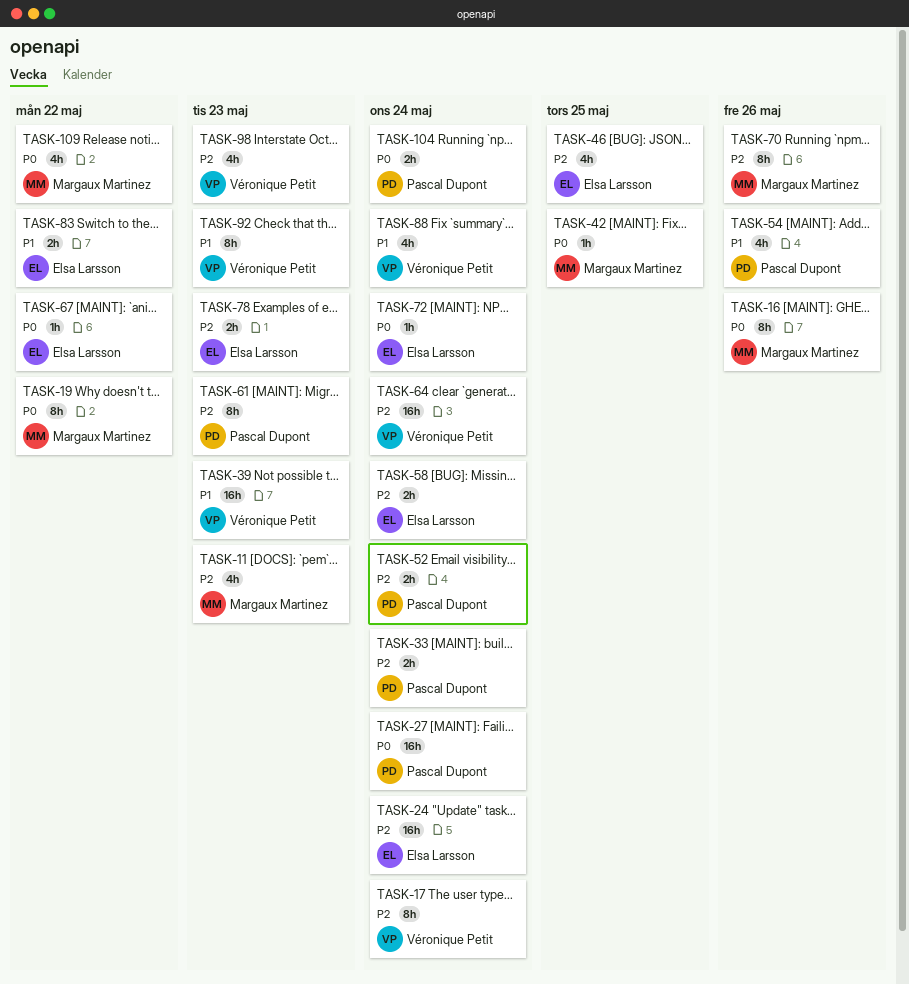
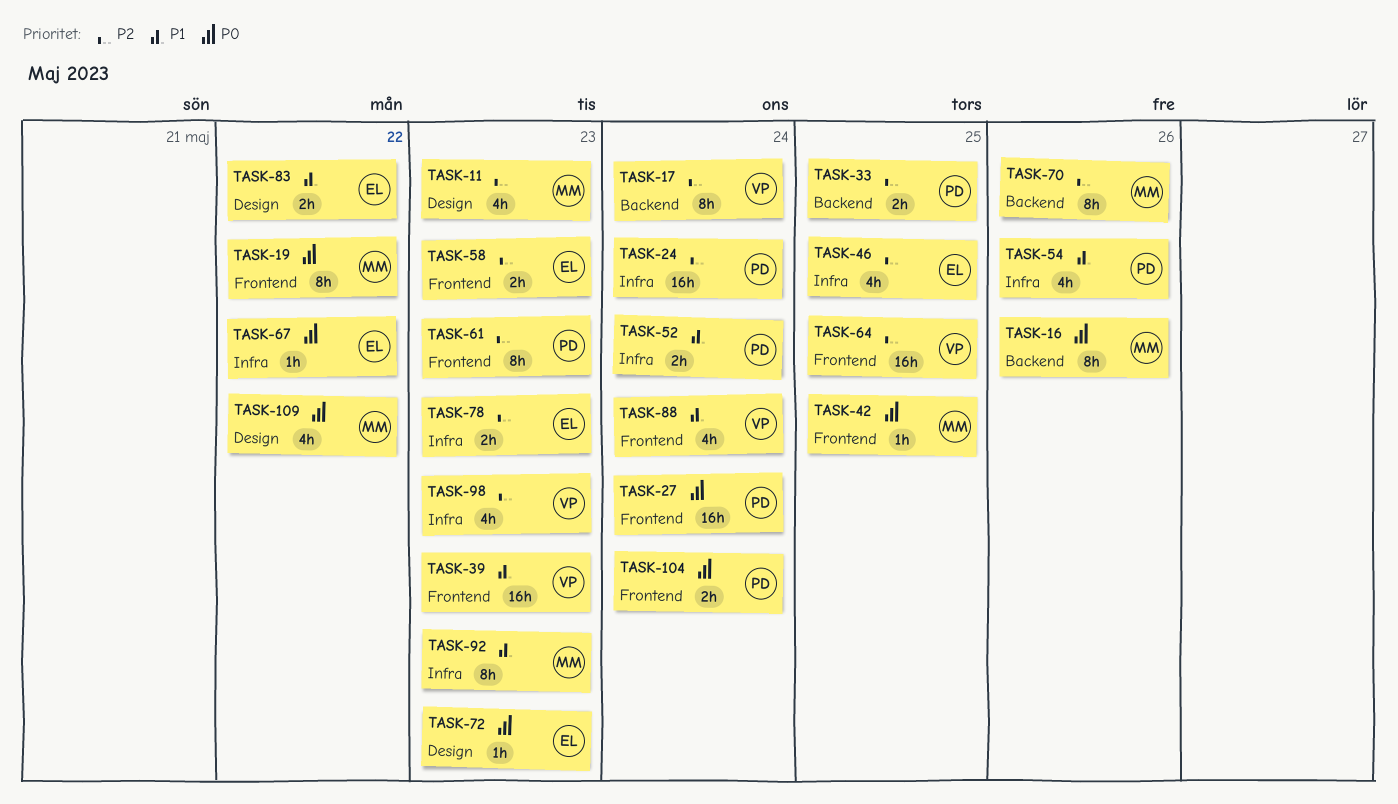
TASK-24, owner: Elsa Larsson -> Pascal Dupont
TASK-33, due: May 24 -> May 25
TASK-52, priority: P2 -> P1
TASK-58, due: May 24 -> May 23
TASK-64, due: May 24 -> May 25
TASK-72, due: May 24 -> May 23
TASK-92, owner: Véronique Petit -> Margaux Martinez

